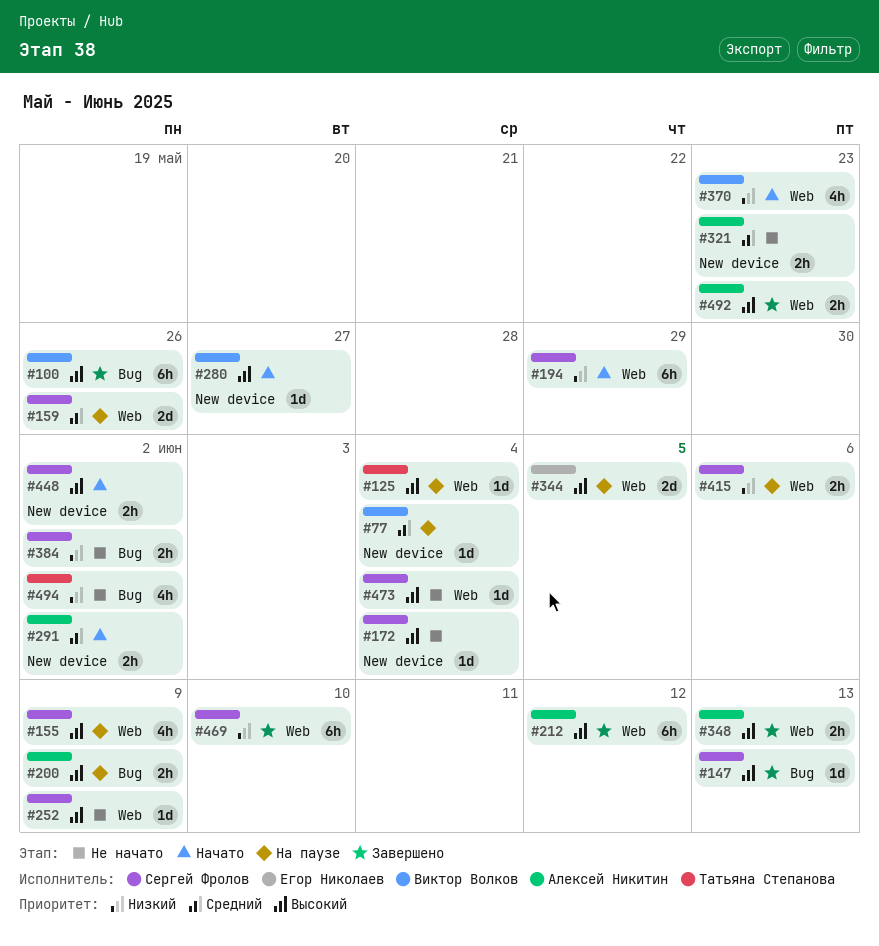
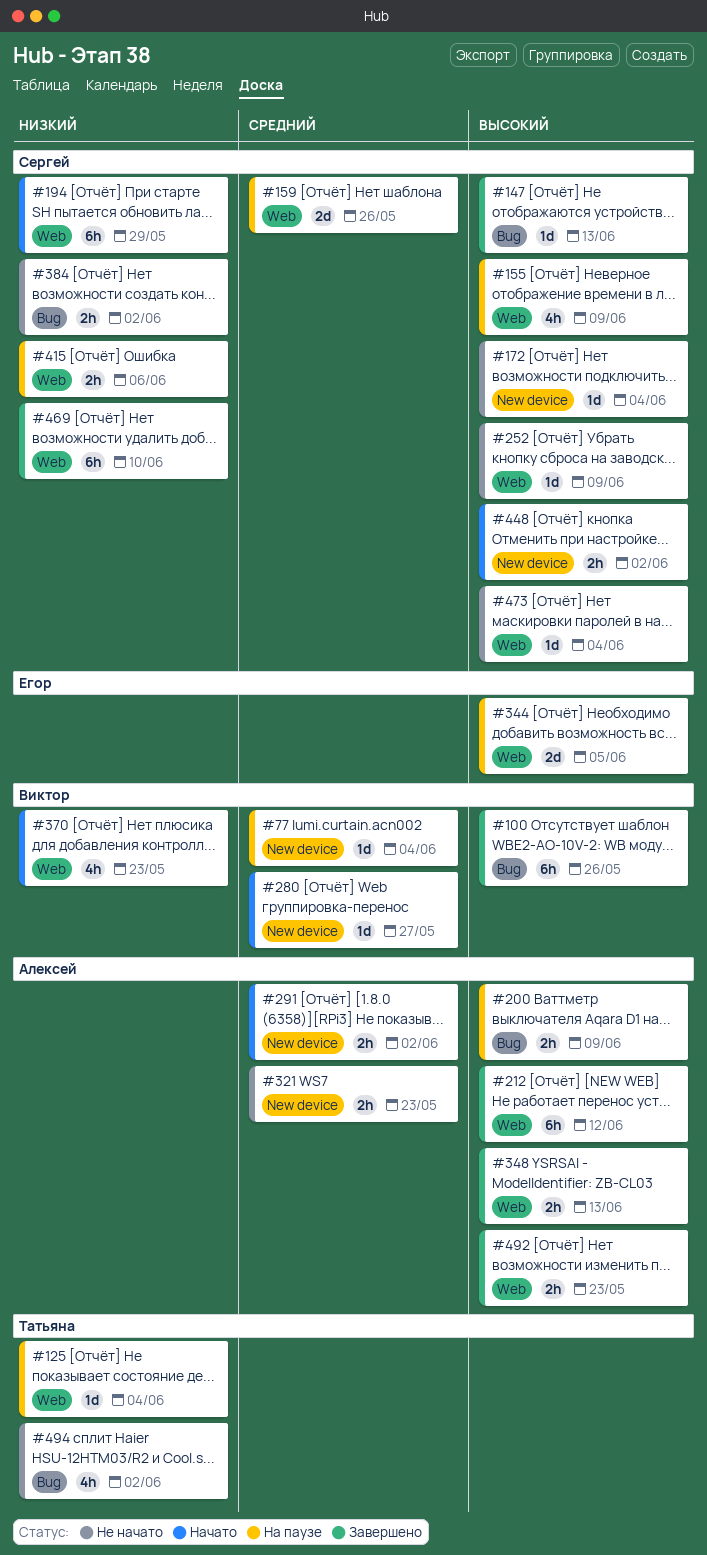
#125, priority: Высокий -> Низкий
#280, priority: Высокий -> Средний

